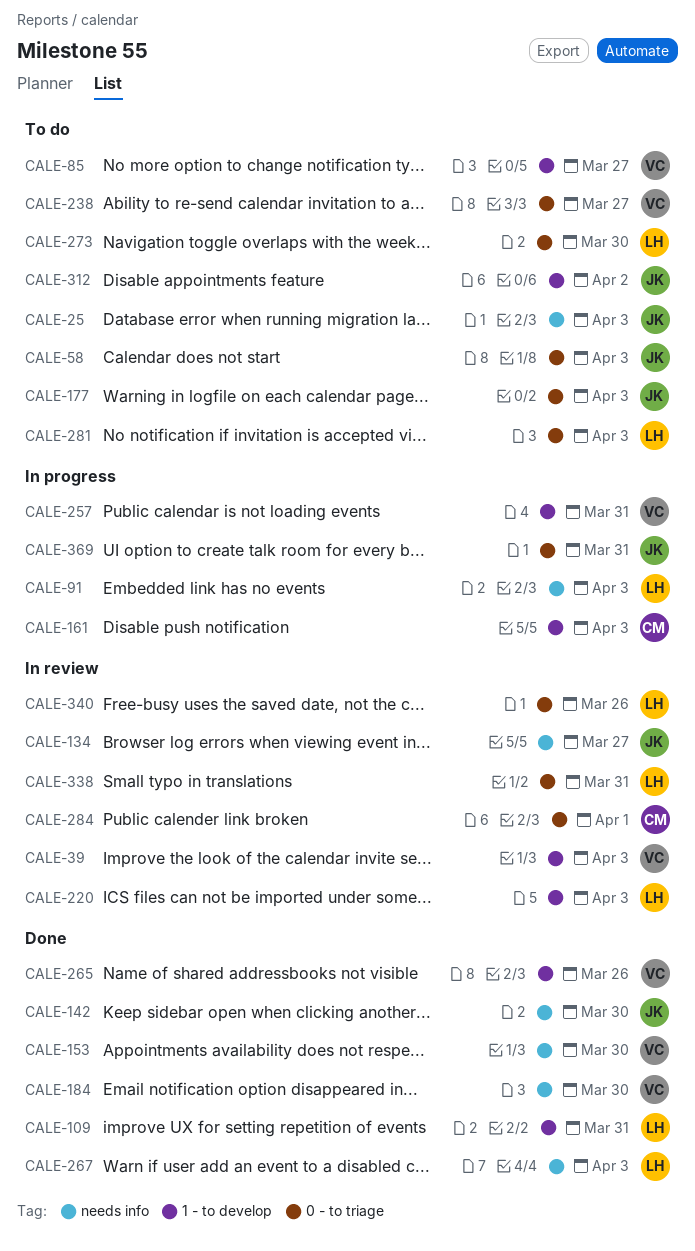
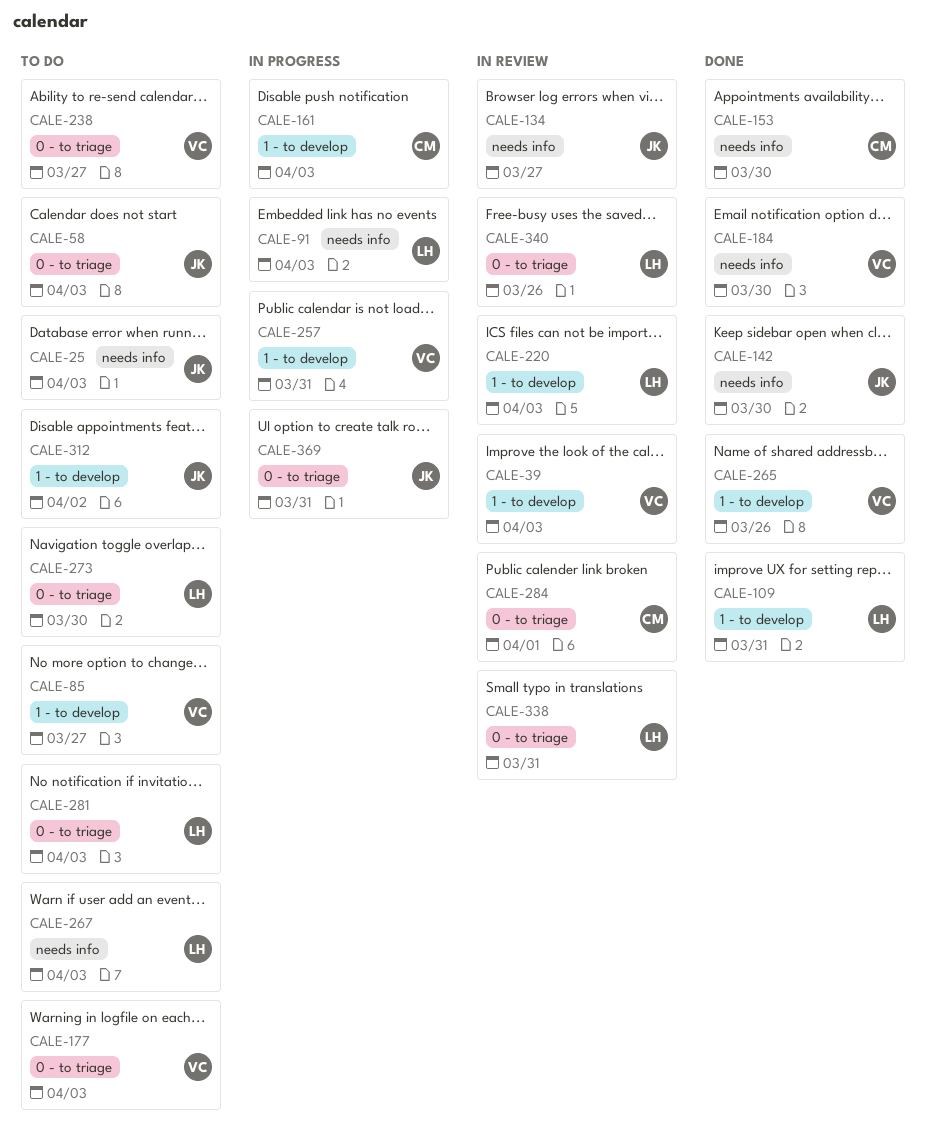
CALE-153, owner: VC -> CM
CALE-177, owner: JK -> VC
CALE-267, status: Done -> To do

